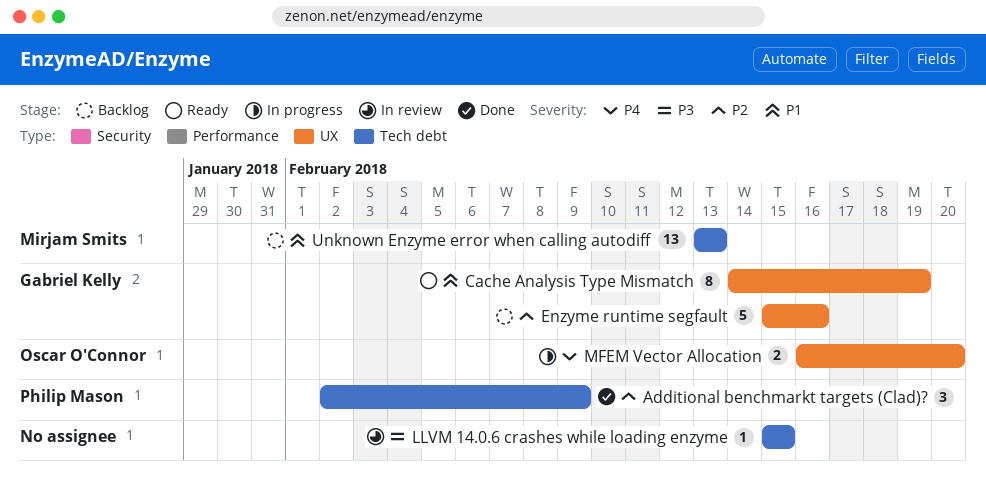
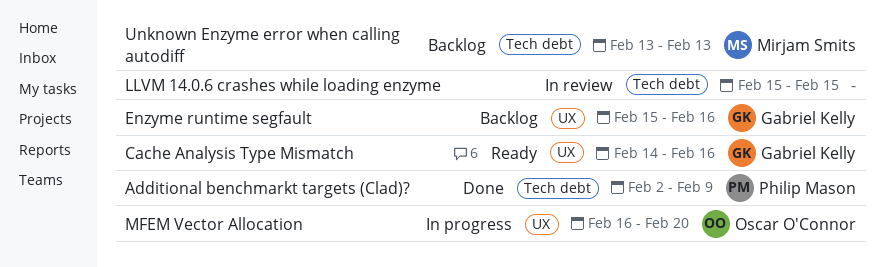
Cache Analysis Type Mismatch, due: Feb 19 -> Feb 16

